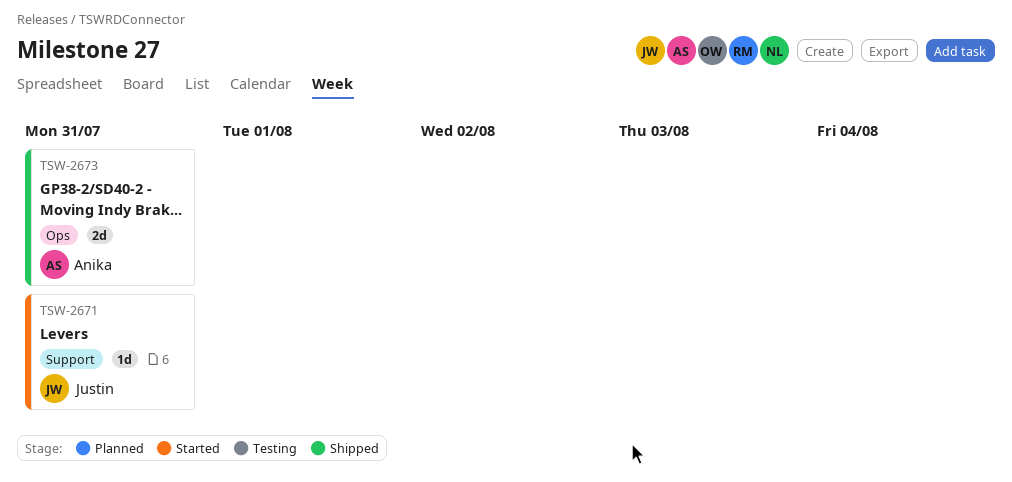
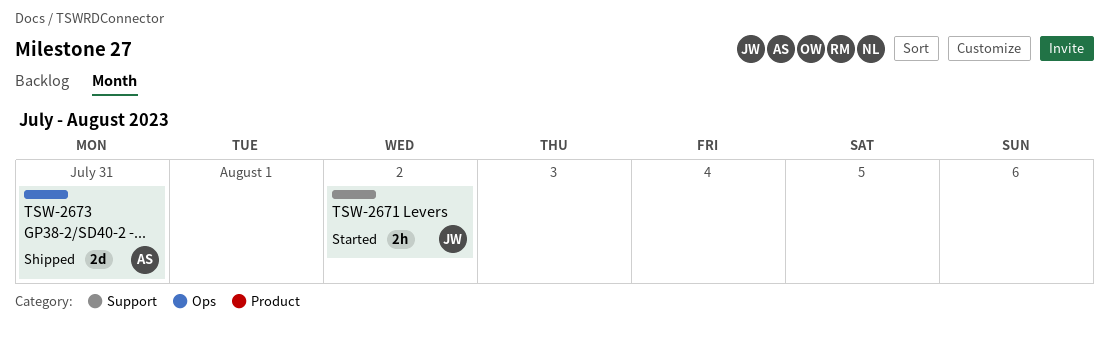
TSW-2671, estimate: 1d -> 2h
TSW-2671, due: Jul 31 -> Aug 2

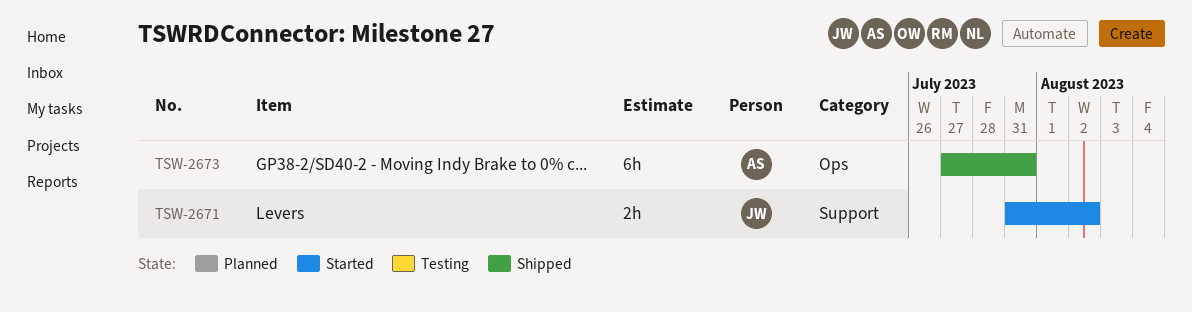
TSW-2673, estimate: 2d -> 6h

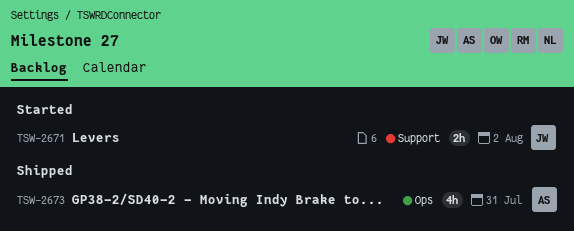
TSW-2673, estimate: 6h -> 4h

